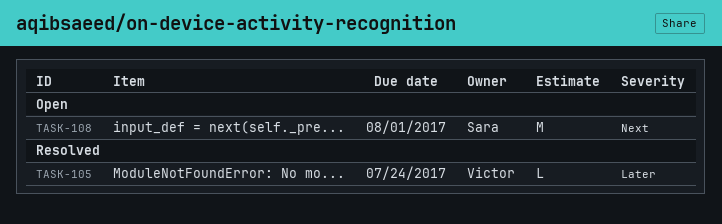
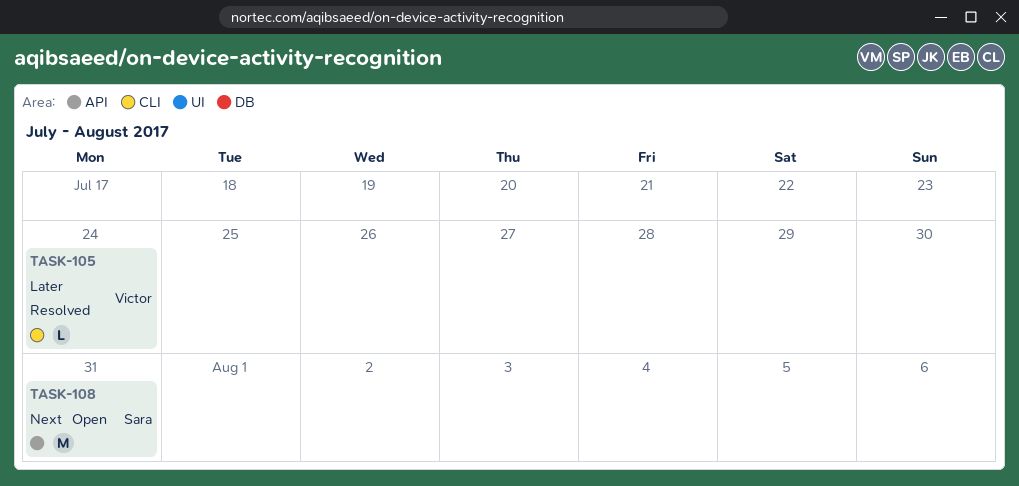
TASK-108, due: Aug 1 -> Jul 31

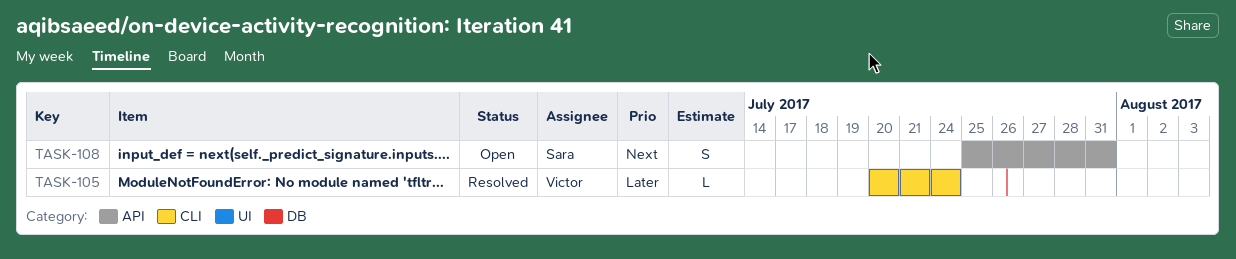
TASK-108, estimate: M -> S

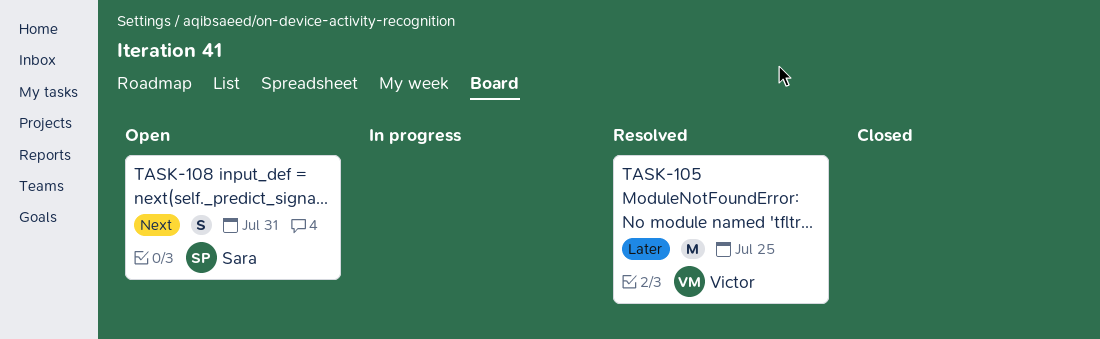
TASK-105, estimate: L -> M
TASK-105, due: Jul 24 -> Jul 25

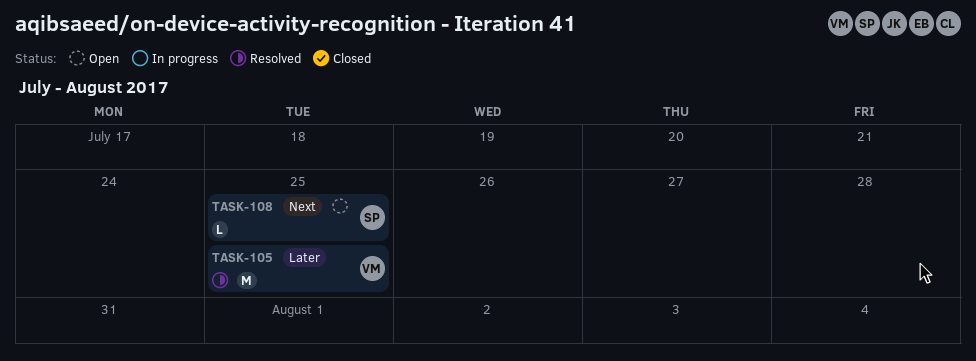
TASK-108, estimate: S -> L
TASK-108, due: Jul 31 -> Jul 25

